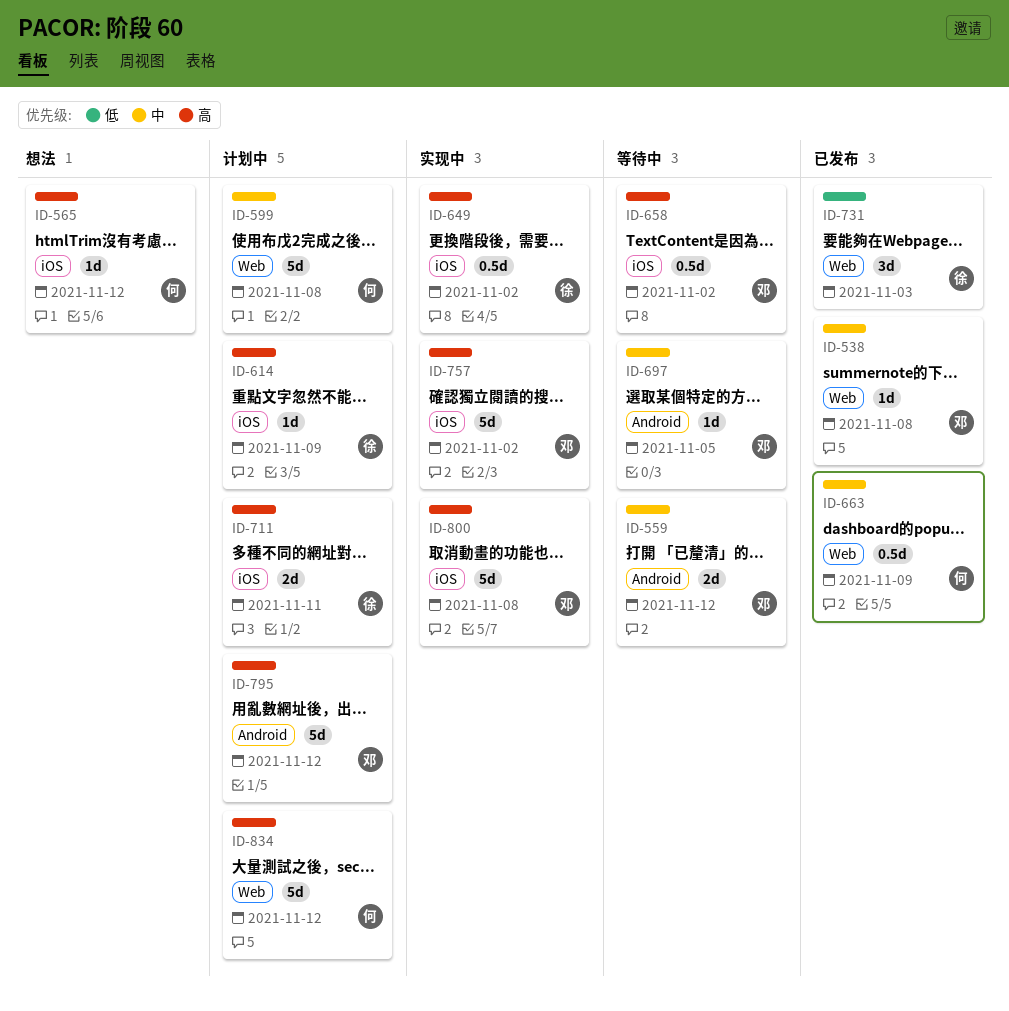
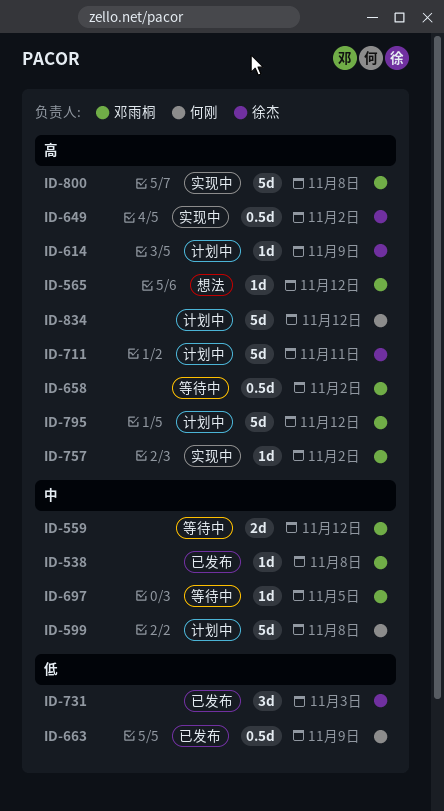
ID-565, owner: 何刚 -> 邓雨桐
ID-663, priority: 中 -> 低
ID-711, estimate: 2d -> 5d
ID-757, estimate: 5d -> 1d

